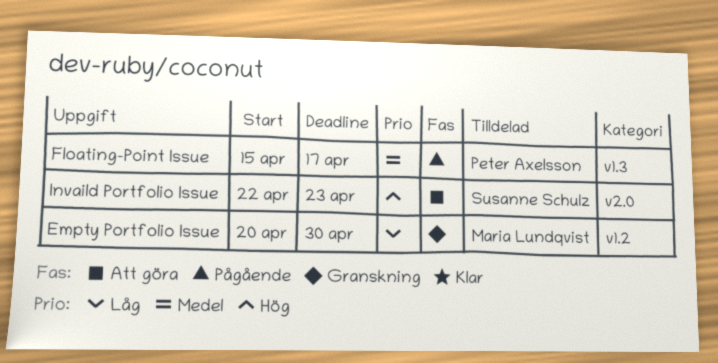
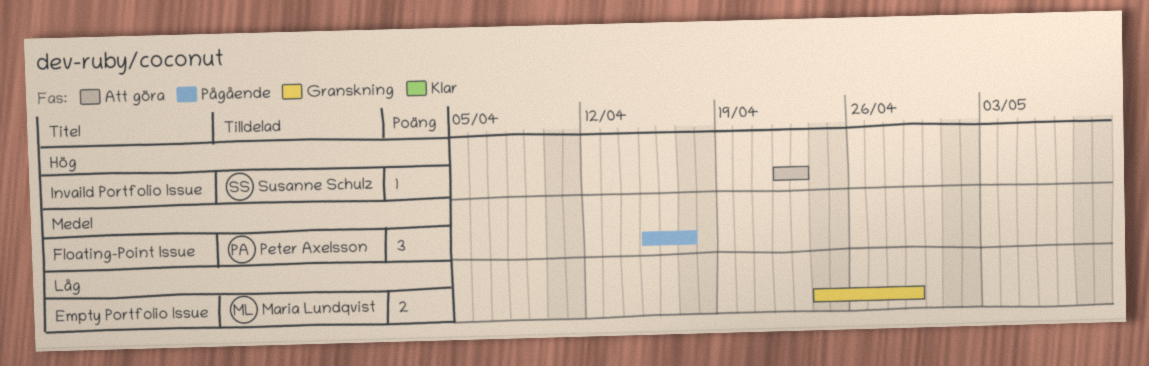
Empty Portfolio Issue, start: Apr 20 -> Apr 24
Empty Portfolio Issue, due: Apr 30 -> Apr 29

